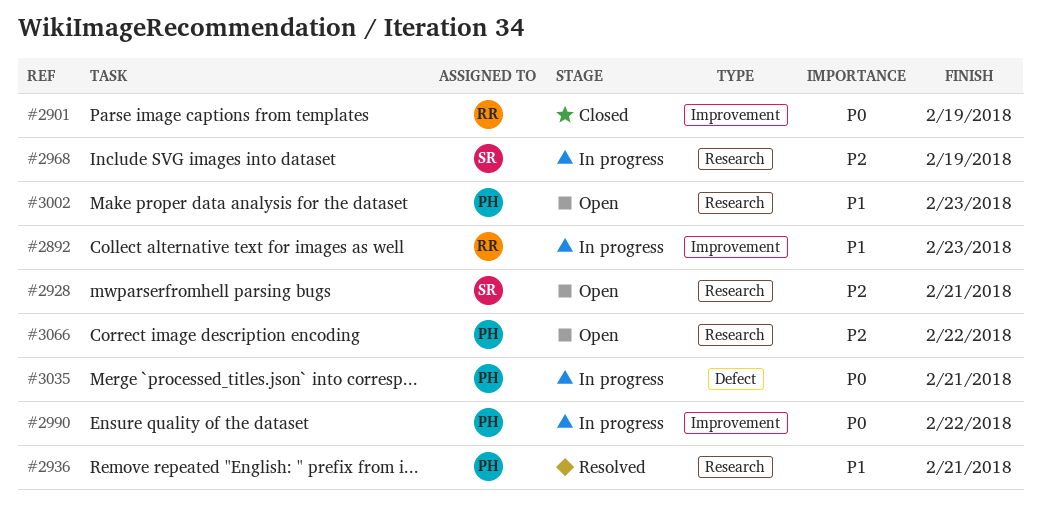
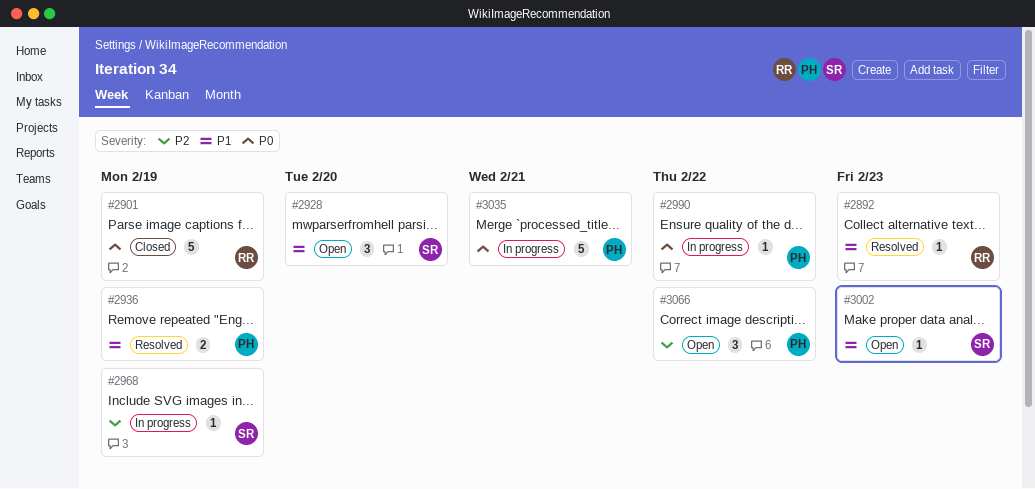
#2892, status: In progress -> Resolved
#2928, priority: P2 -> P1
#2928, due: Feb 21 -> Feb 20
#2936, due: Feb 21 -> Feb 19
#3002, owner: PH -> SR

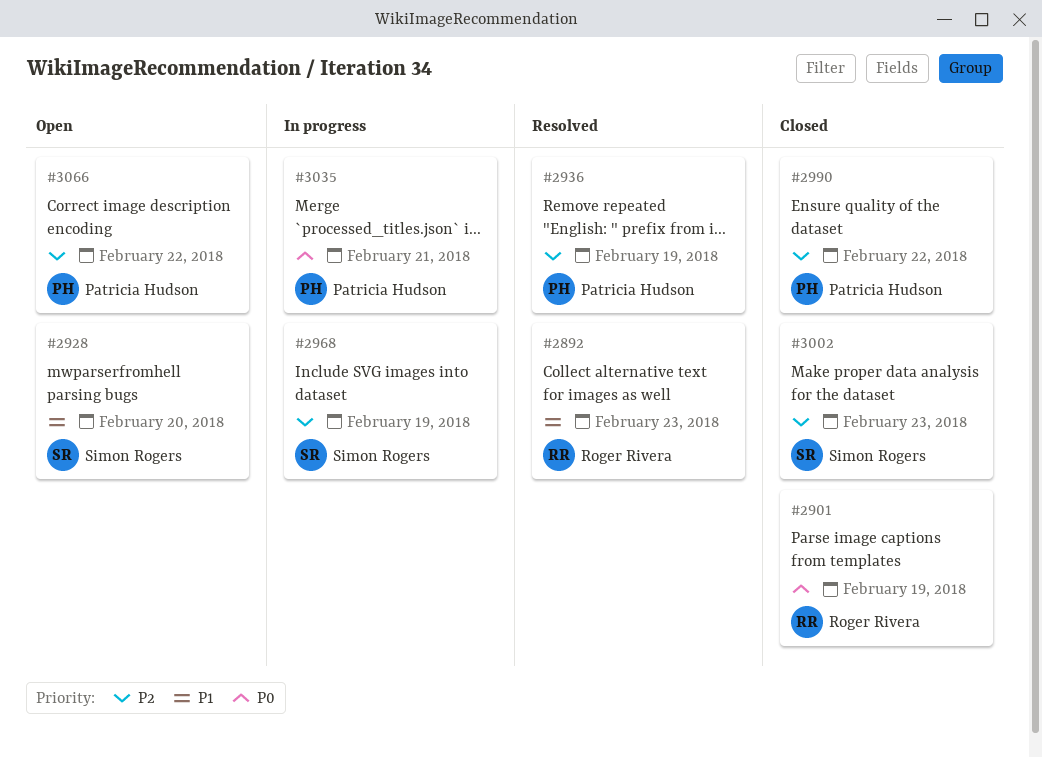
#2936, priority: P1 -> P2
#2990, status: In progress -> Closed
#2990, priority: P0 -> P2
#3002, status: Open -> Closed
#3002, priority: P1 -> P2

